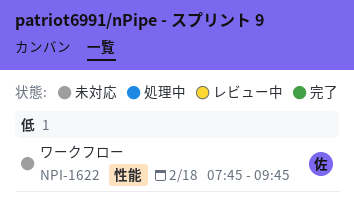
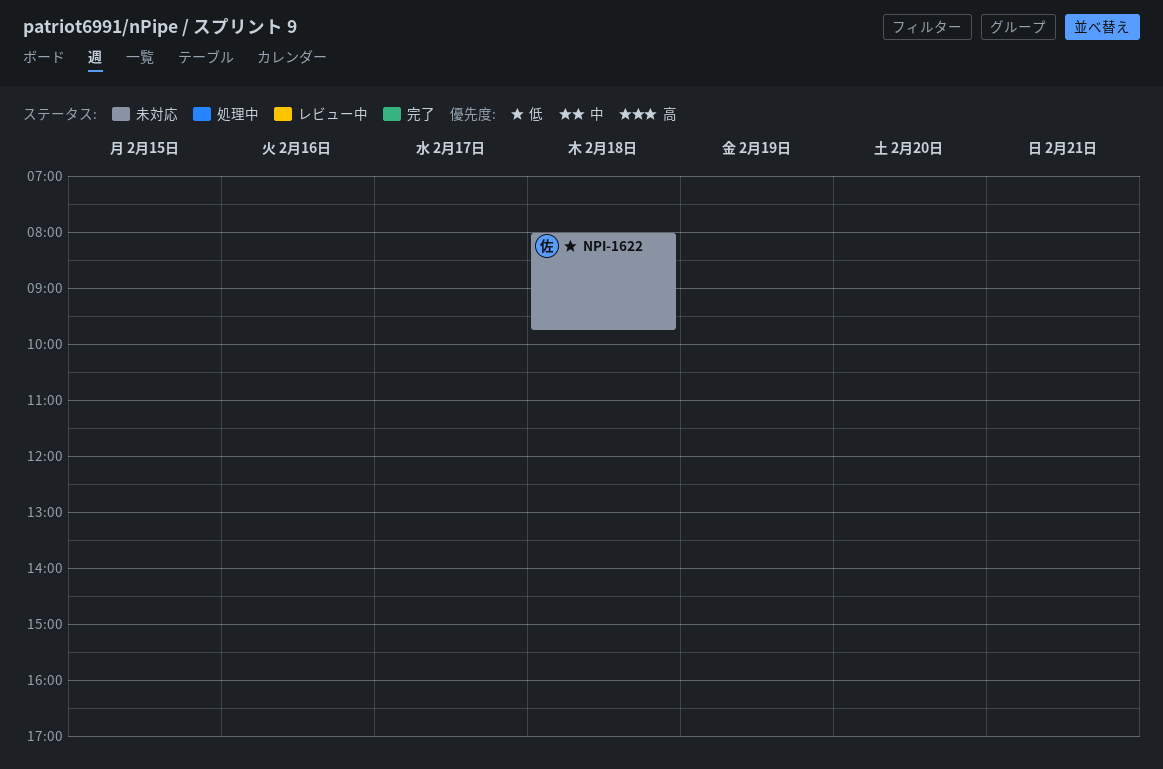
NPI-1622, begins: 07:45 -> 08:00

